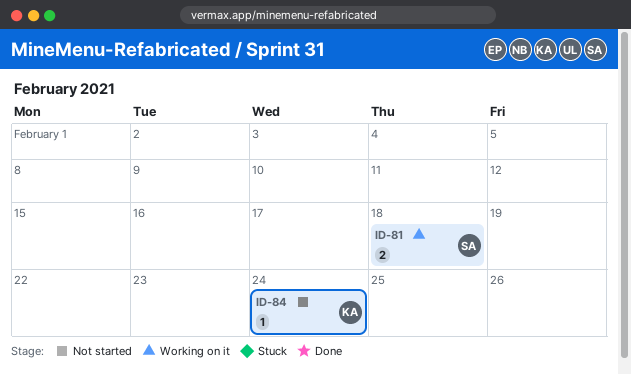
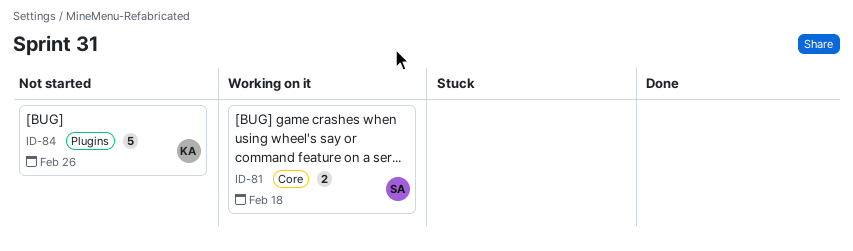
ID-84, estimate: 1 -> 5
ID-84, due: Feb 24 -> Feb 26

